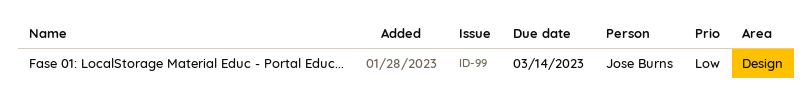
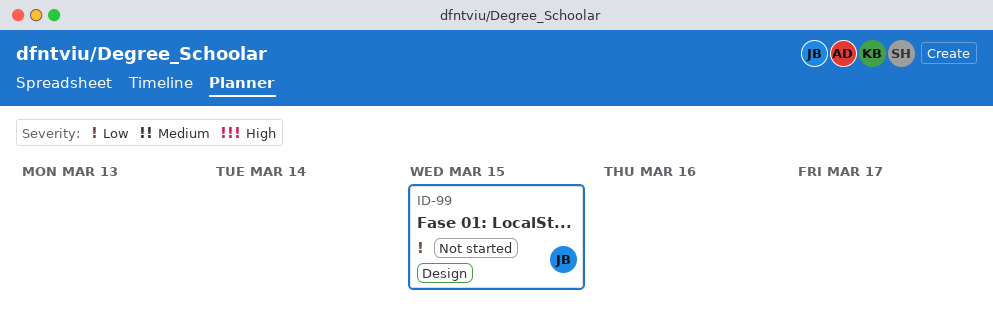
ID-99, due: Mar 14 -> Mar 15

